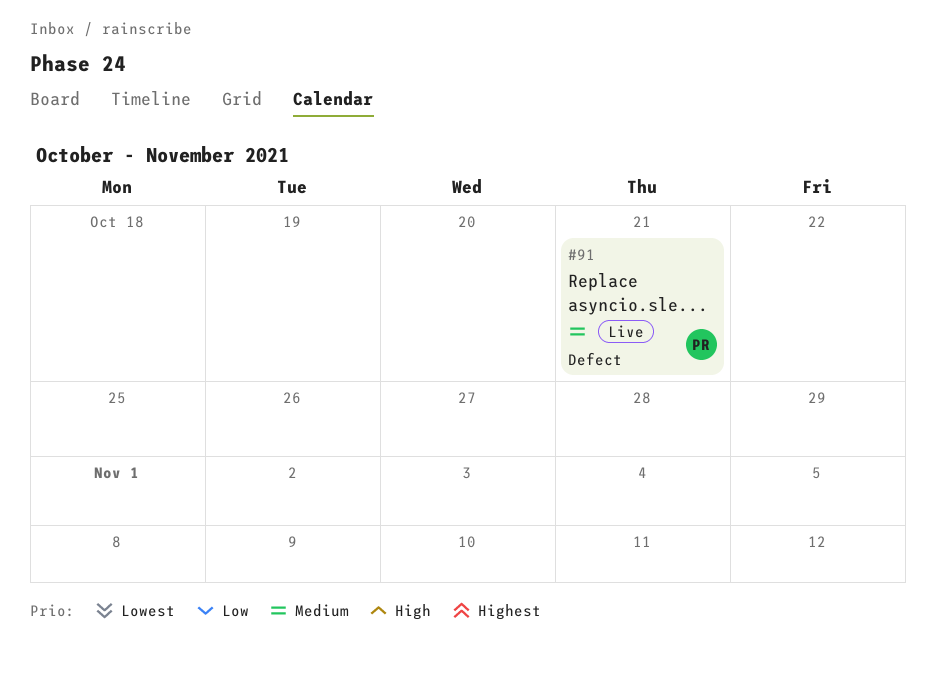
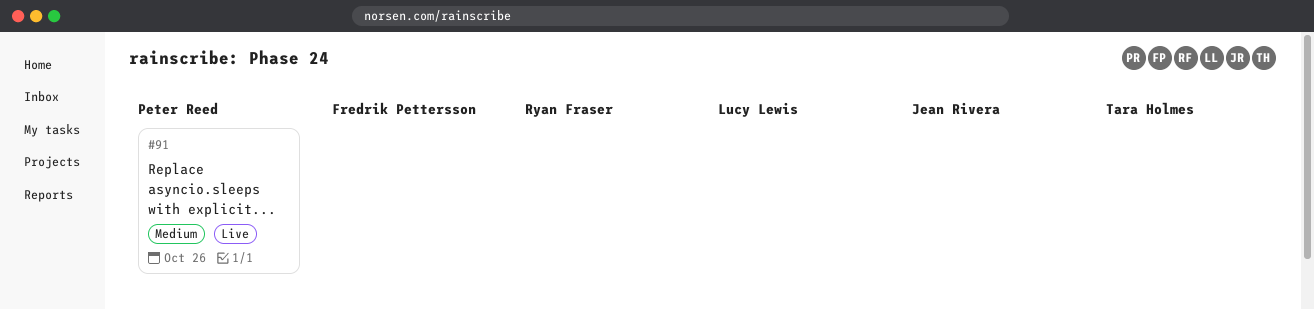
#91, due: Oct 21 -> Oct 26

